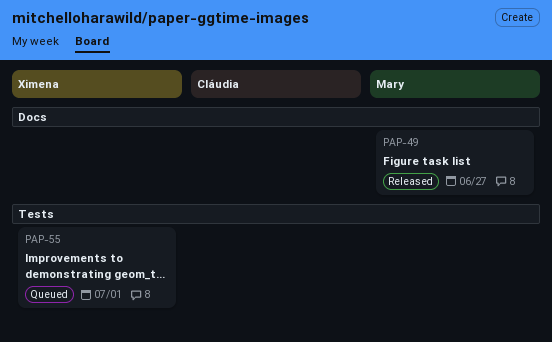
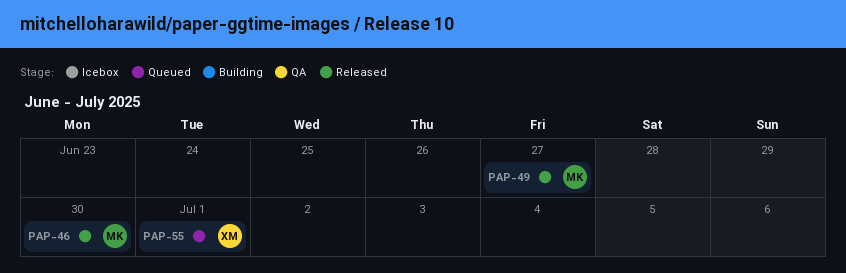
PAP-46: none -> present

